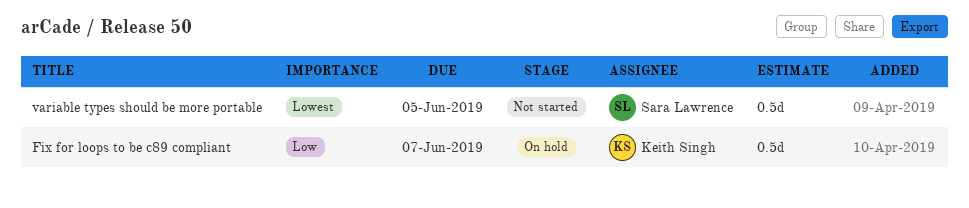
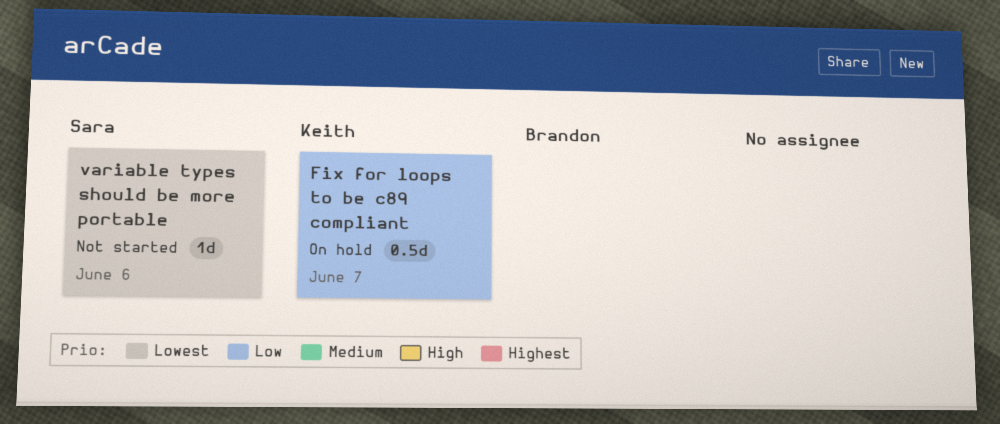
variable types should be more portable, estimate: 0.5d -> 1d
variable types should be more portable, due: Jun 5 -> Jun 6

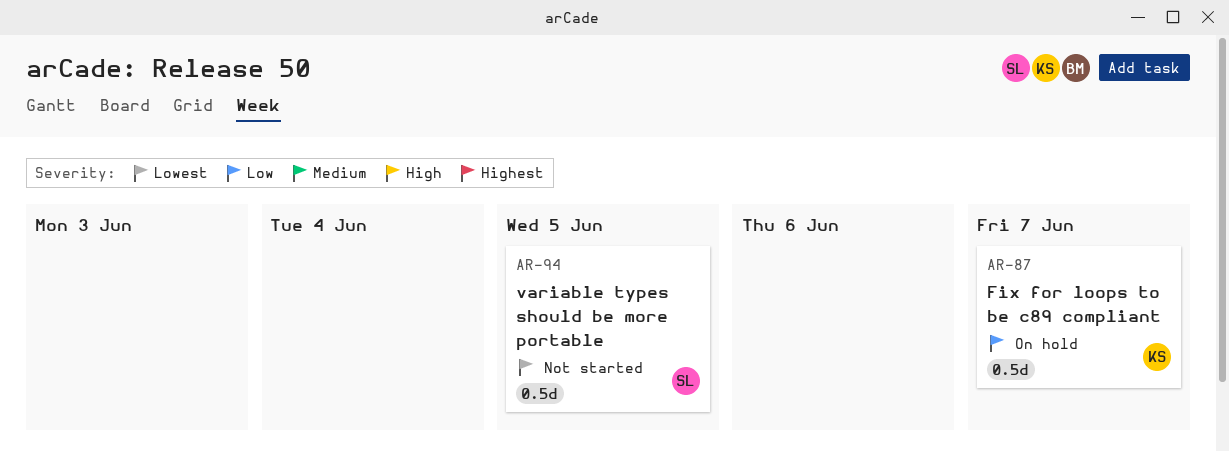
variable types should be more portable, estimate: 1d -> 0.5d
variable types should be more portable, due: Jun 6 -> Jun 5

